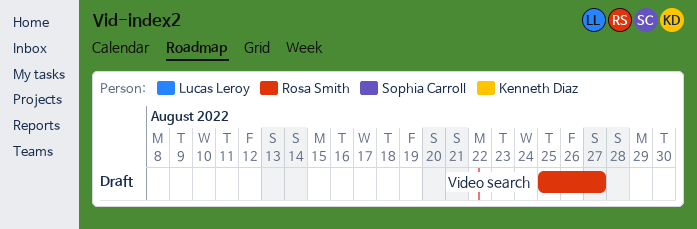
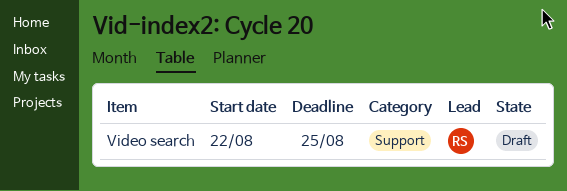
Video search, start: Aug 25 -> Aug 22
Video search, due: Aug 27 -> Aug 25

